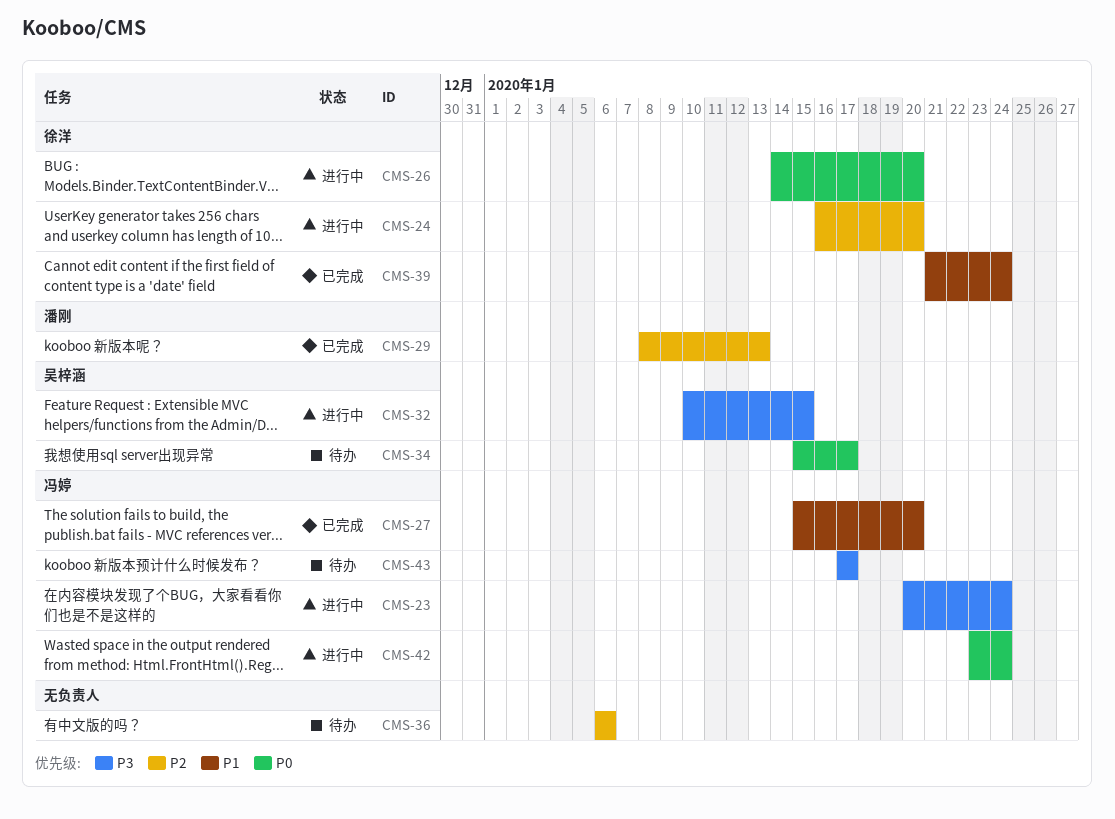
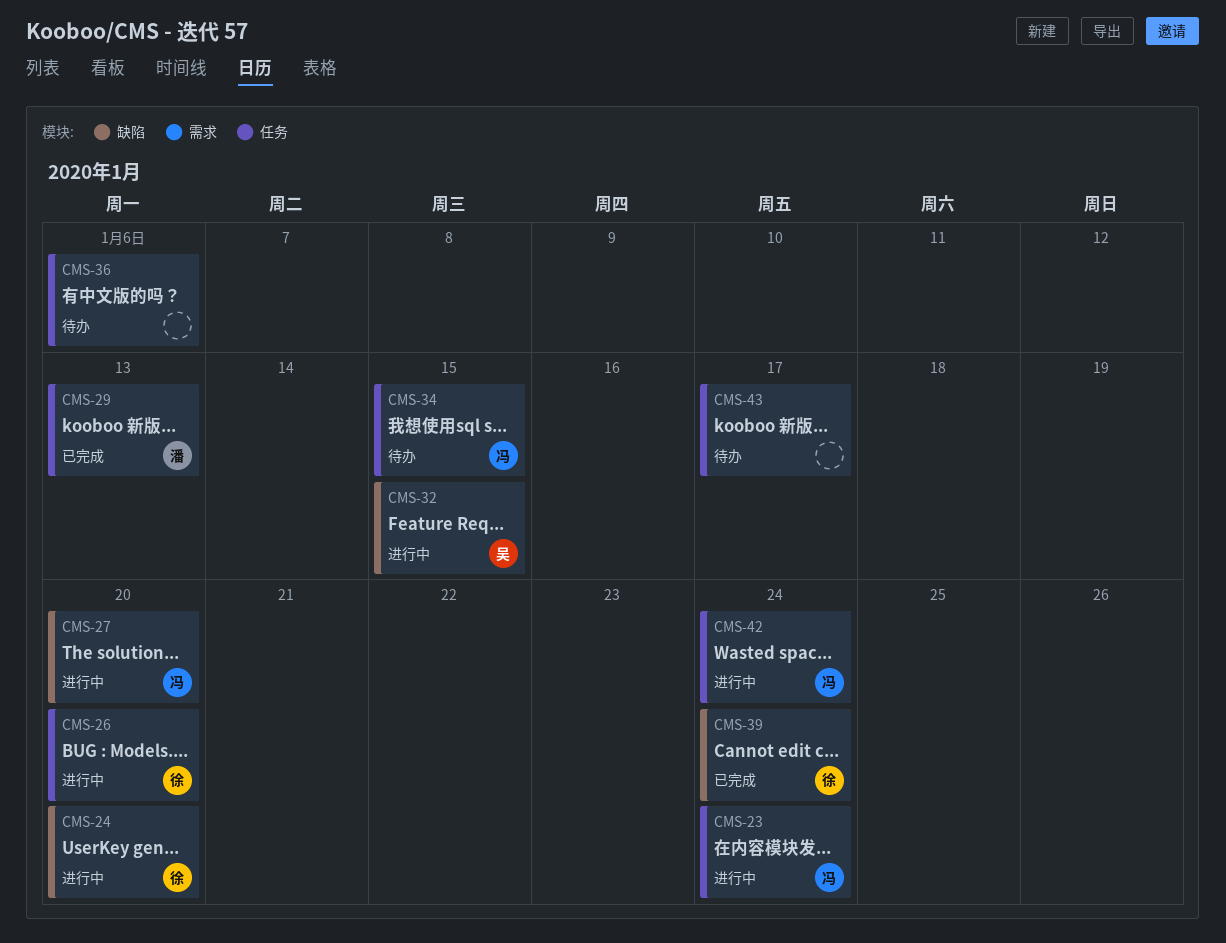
CMS-27, status: 已完成 -> 进行中
CMS-34, owner: 吴梓涵 -> 冯婷
CMS-34, due: Jan 17 -> Jan 15
CMS-43, owner: 冯婷 -> none

